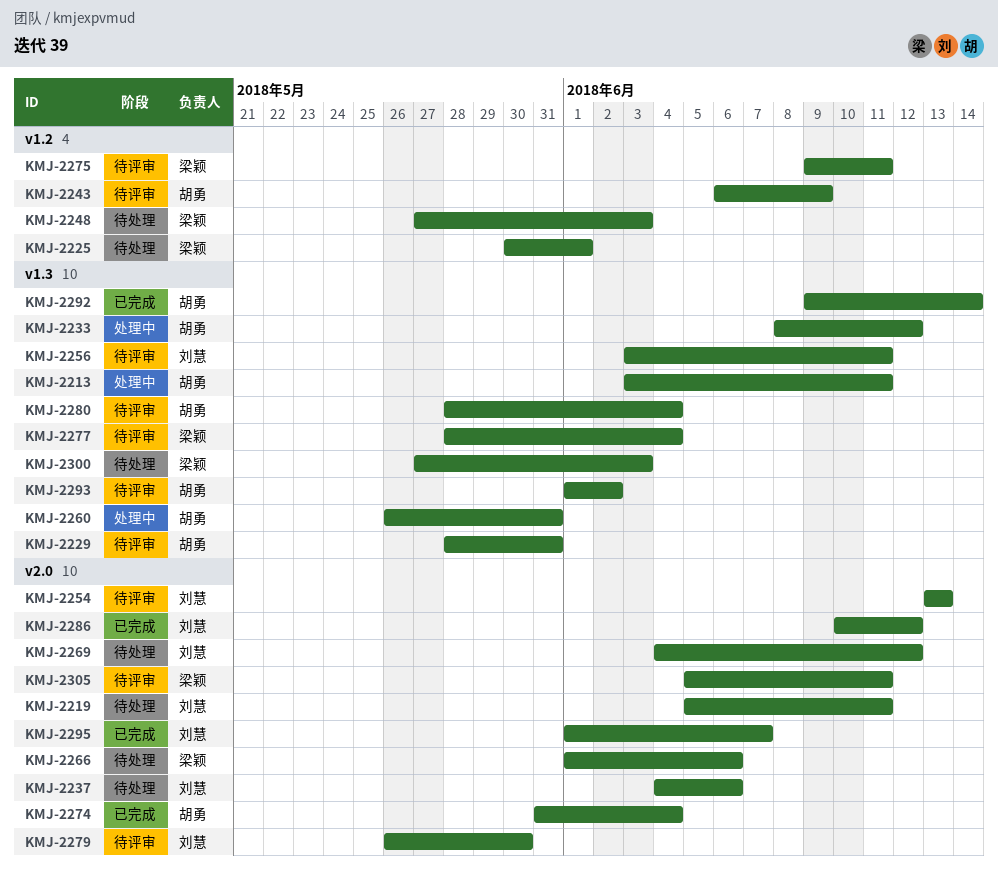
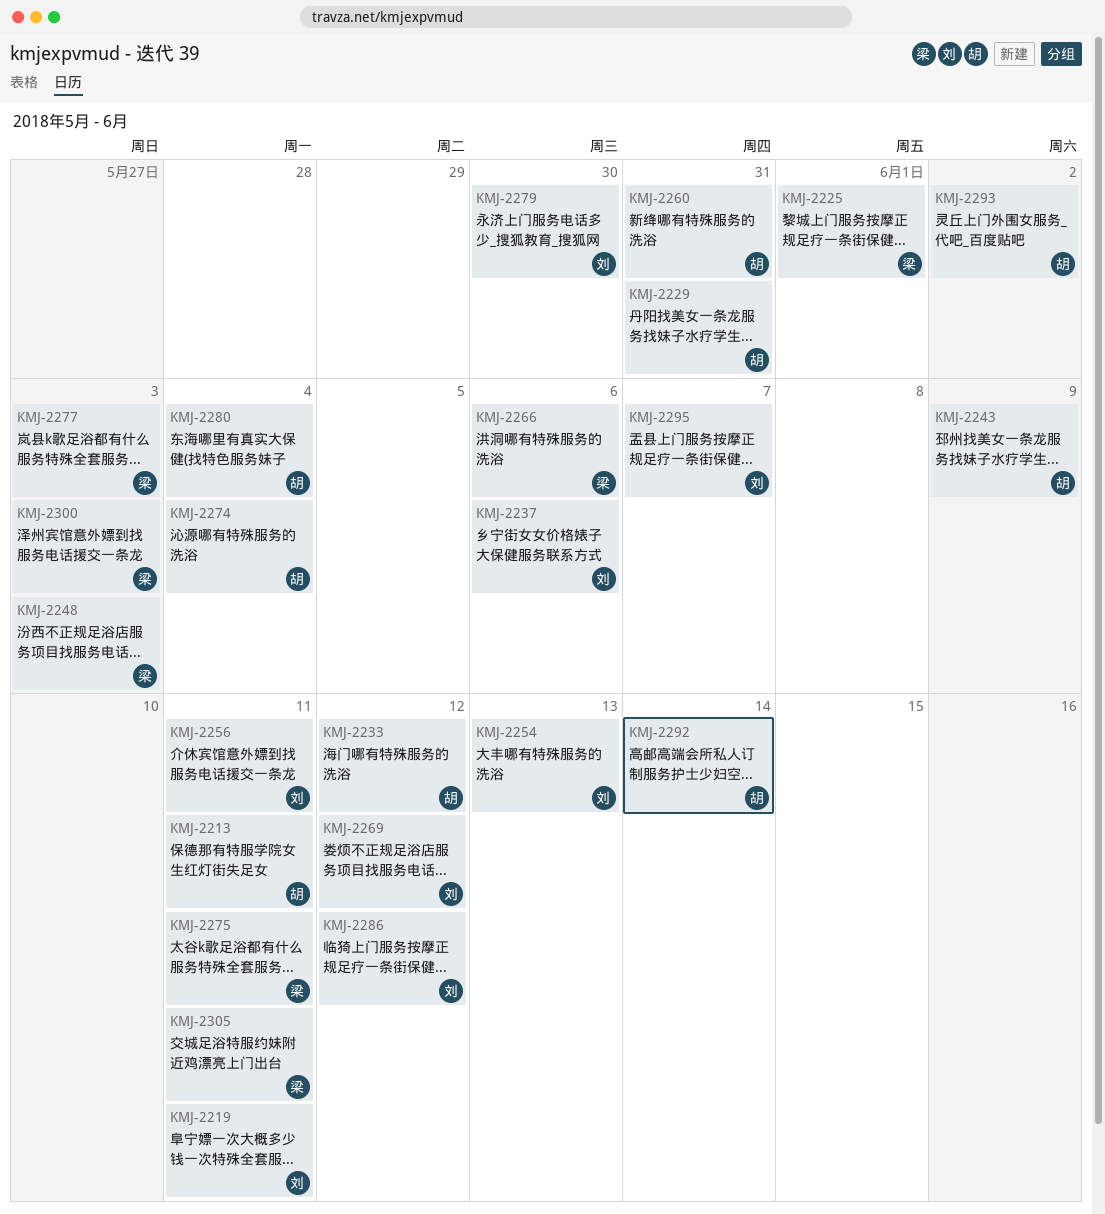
KMJ-2277, due: Jun 4 -> Jun 3

